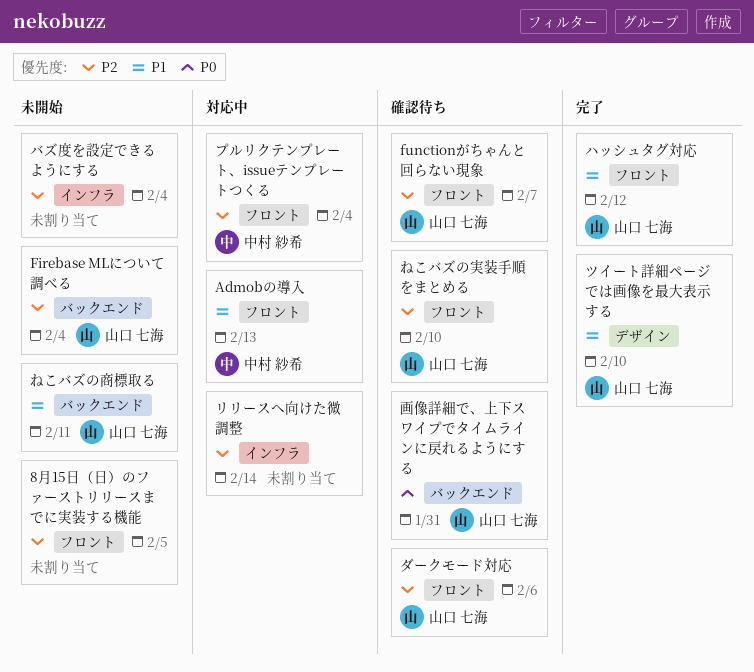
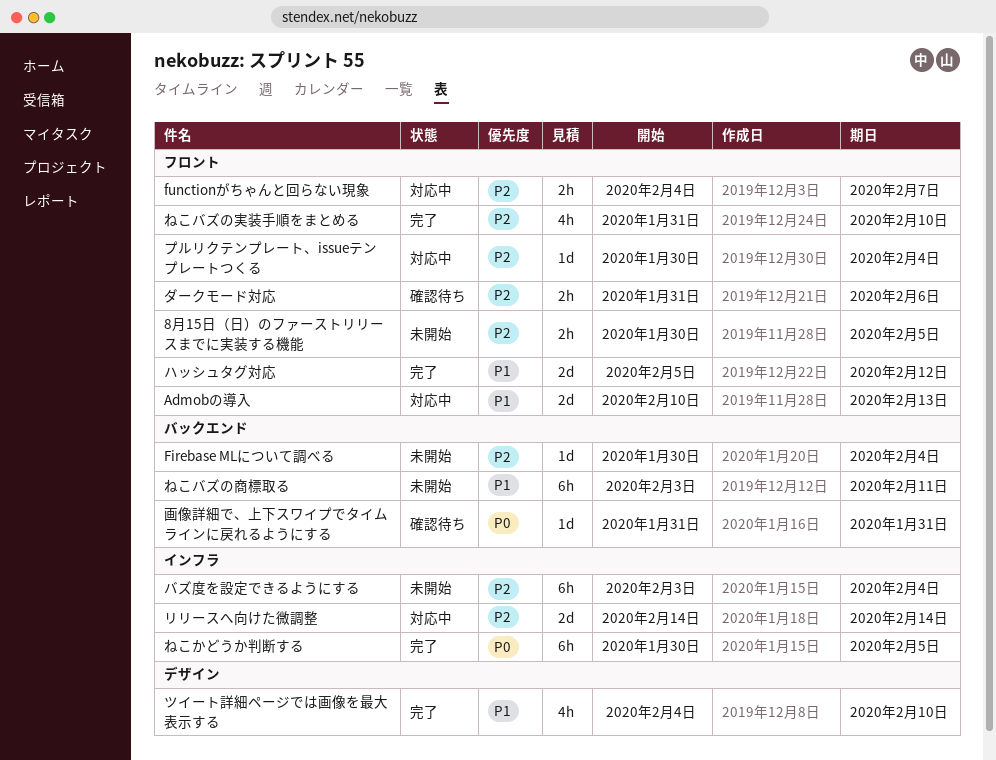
functionがちゃんと回らない現象, status: 確認待ち -> 対応中
ねこかどうか判断する: none -> present
ねこバズの実装手順をまとめる, status: 確認待ち -> 完了

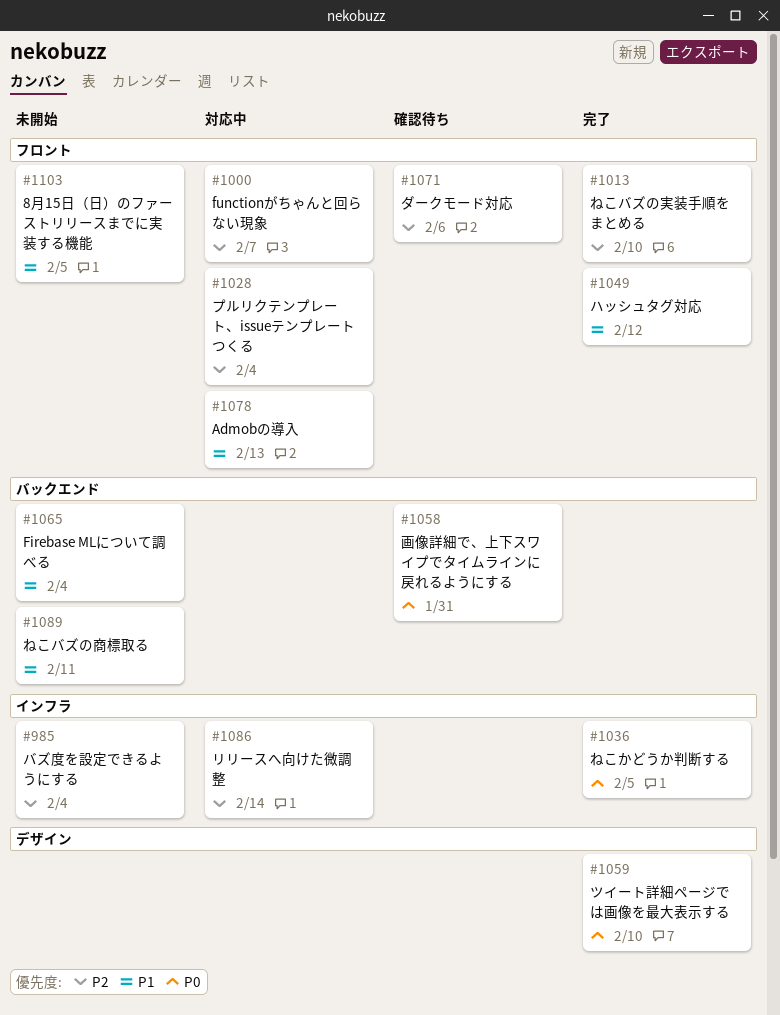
8月15日（日）のファーストリリースまでに実装する機能, priority: P2 -> P1
Firebase MLについて調べる, priority: P2 -> P1
ツイート詳細ページでは画像を最大表示する, priority: P1 -> P0

